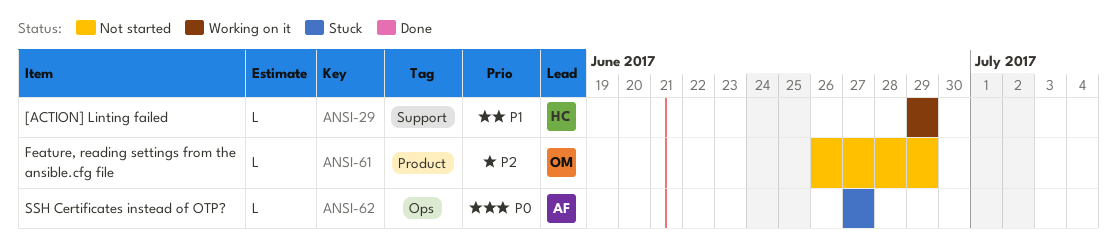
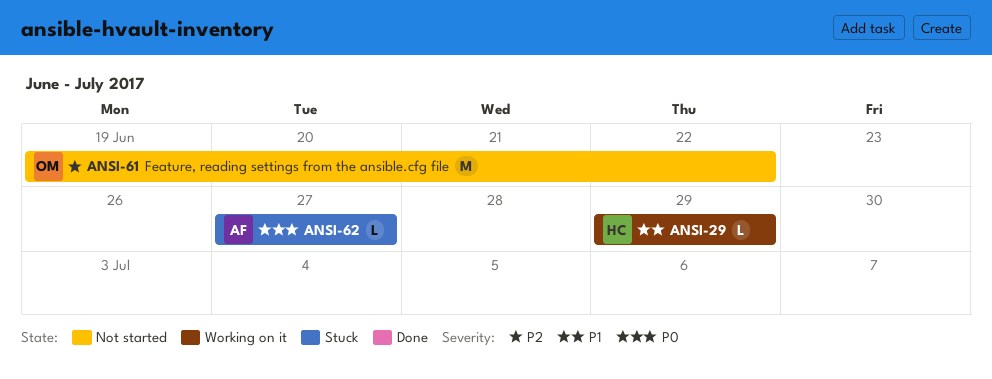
ANSI-61, estimate: L -> M
ANSI-61, start: Jun 26 -> Jun 19
ANSI-61, due: Jun 29 -> Jun 22

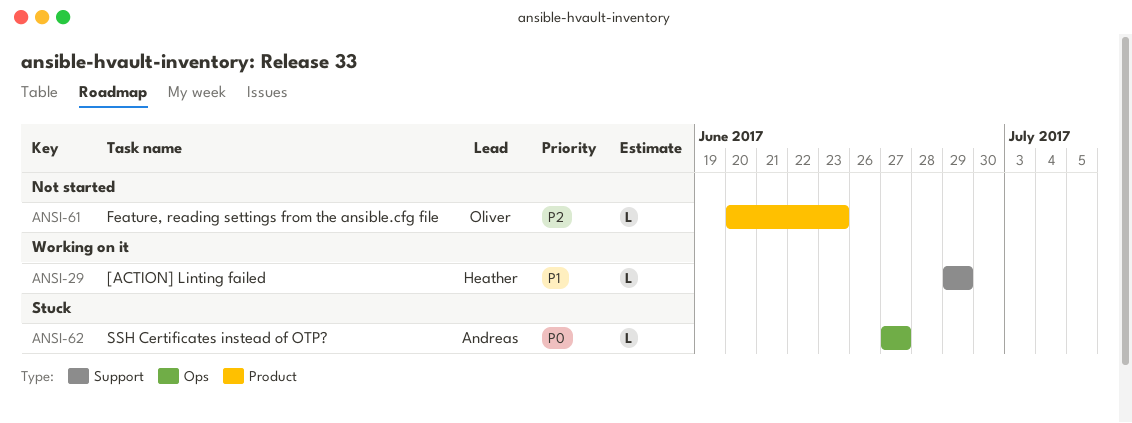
ANSI-61, estimate: M -> L
ANSI-61, start: Jun 19 -> Jun 20
ANSI-61, due: Jun 22 -> Jun 23

